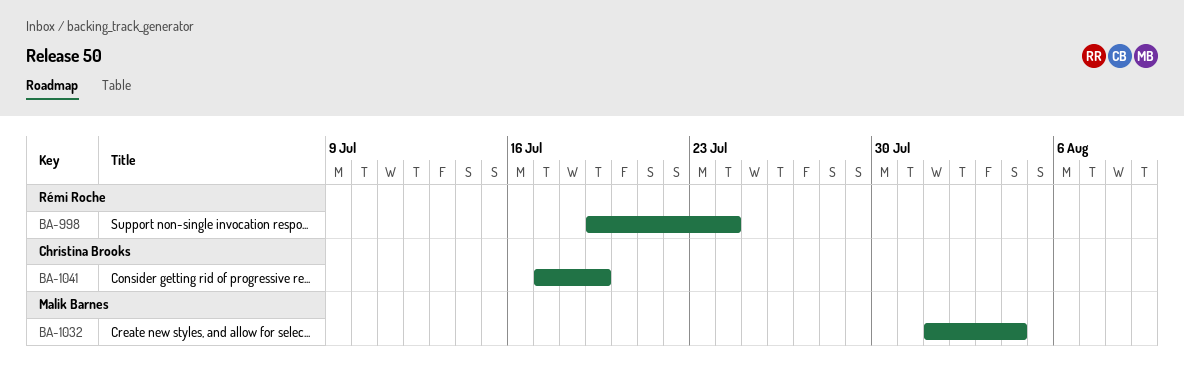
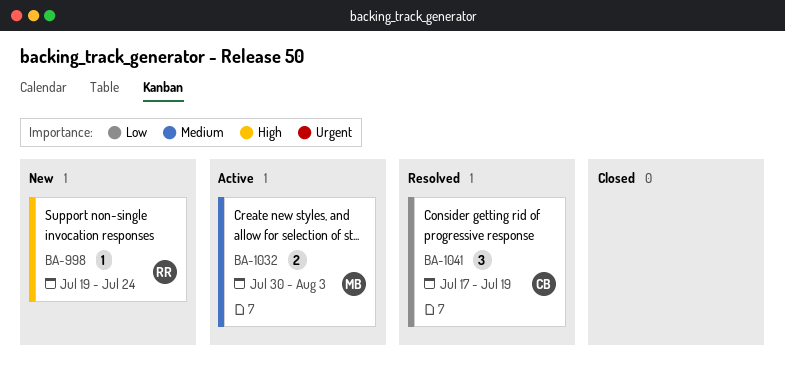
BA-1032, start: Aug 1 -> Jul 30
BA-1032, due: Aug 4 -> Aug 3

